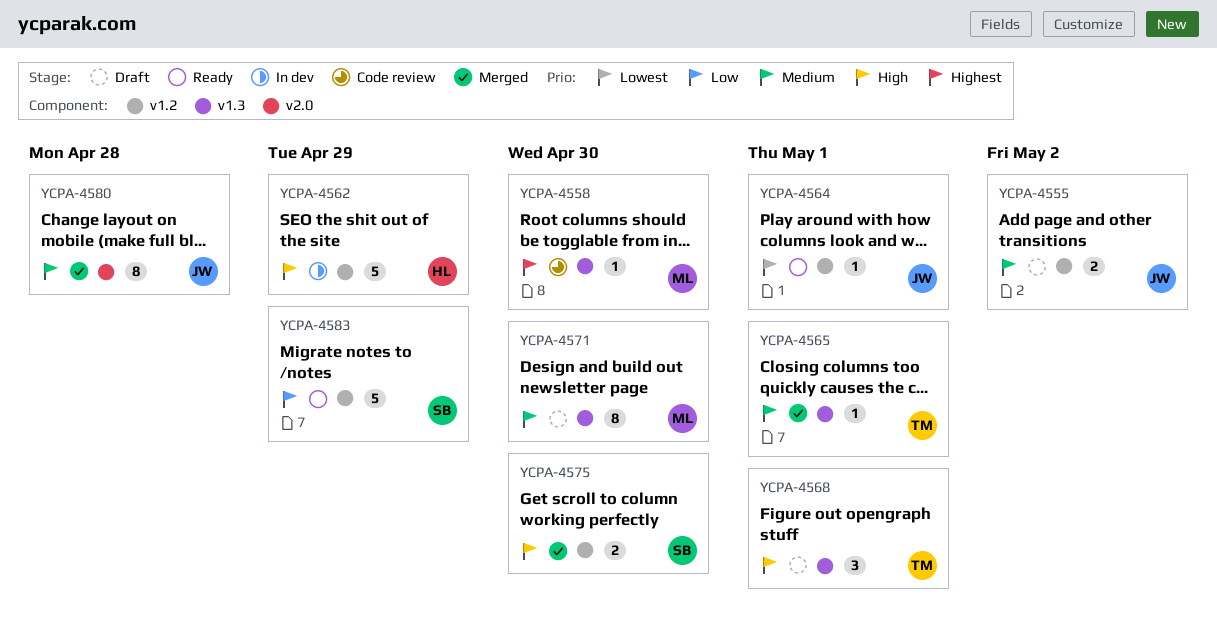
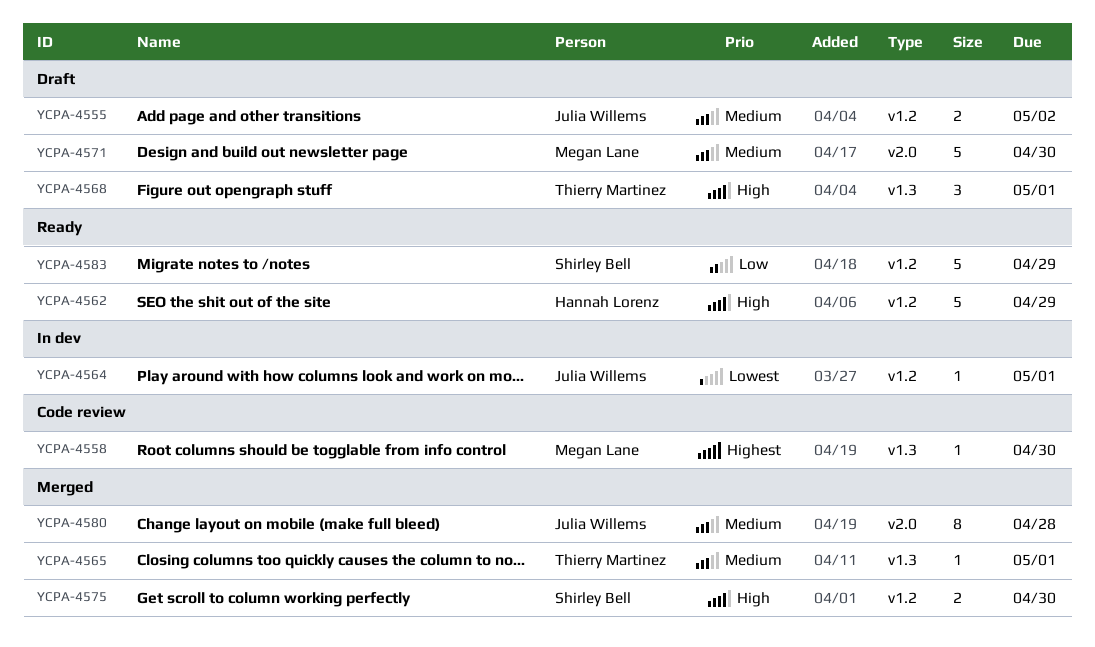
YCPA-4562, status: In dev -> Ready
YCPA-4564, status: Ready -> In dev
YCPA-4571, label: v1.3 -> v2.0
YCPA-4571, estimate: 8 -> 5

